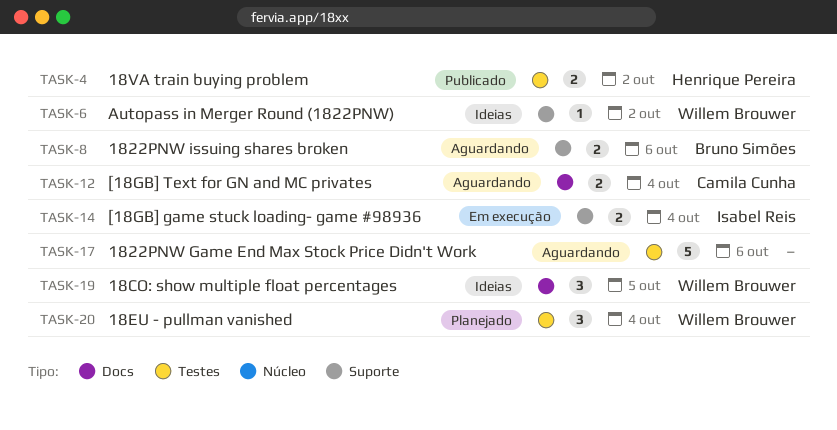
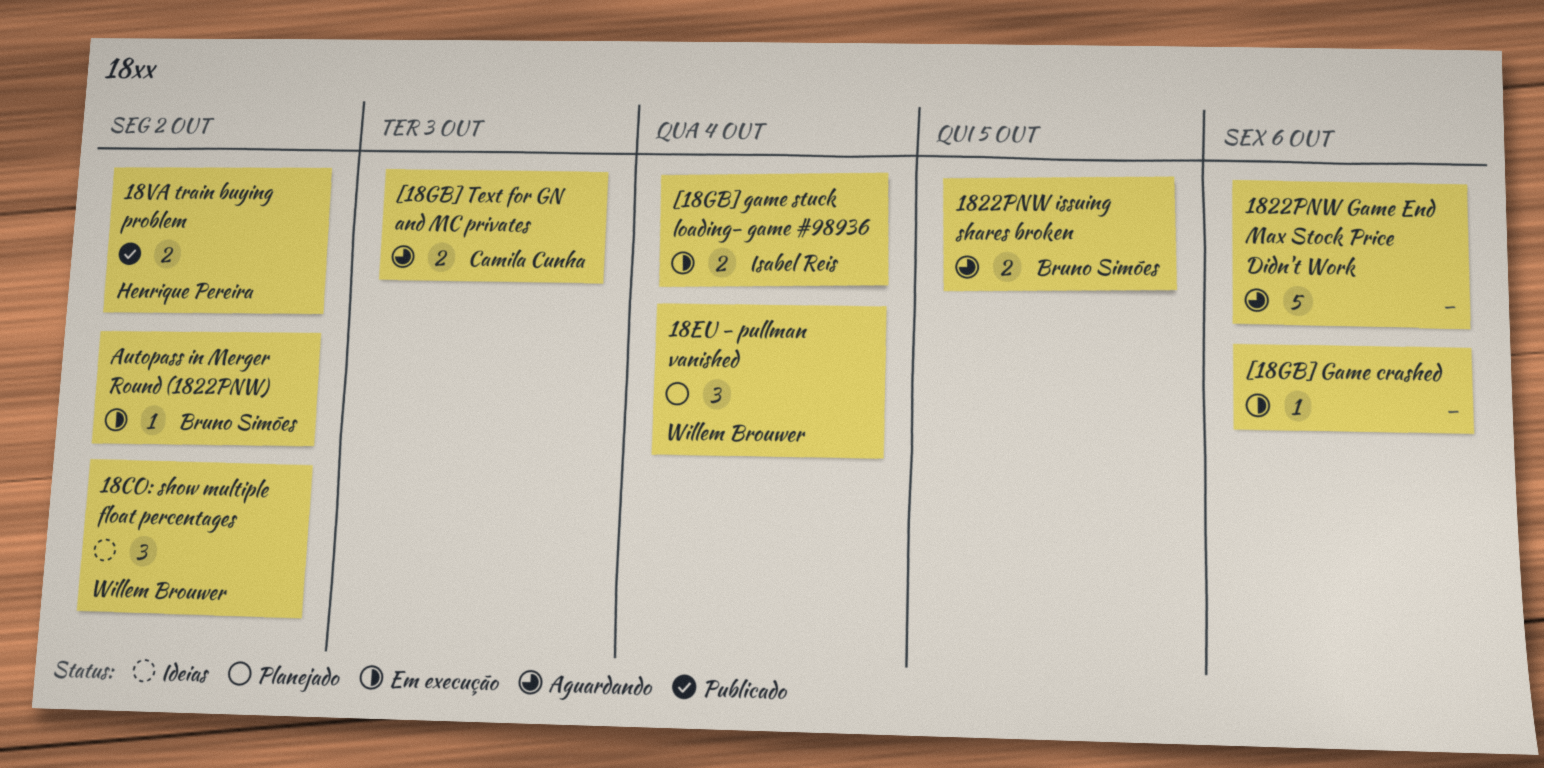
1822PNW issuing shares broken, due: Oct 6 -> Oct 5
18CO: show multiple float percentages, due: Oct 5 -> Oct 2
[18GB] Game crashed: none -> present
[18GB] Text for GN and MC privates, due: Oct 4 -> Oct 3
Autopass in Merger Round (1822PNW), status: Ideias -> Em execução
Autopass in Merger Round (1822PNW), owner: Willem Brouwer -> Bruno Simões

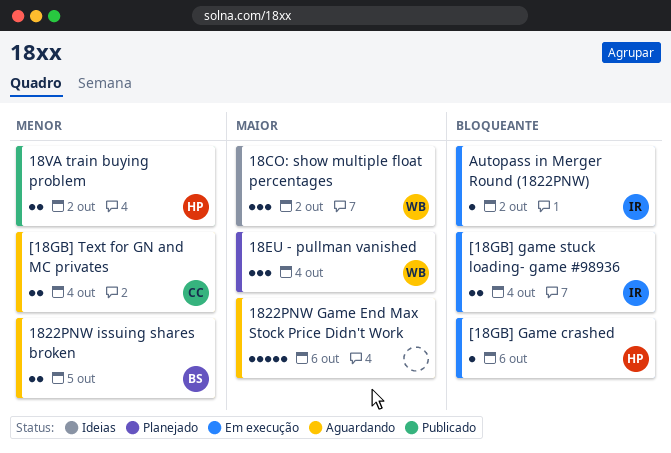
[18GB] Game crashed, owner: none -> Henrique Pereira
[18GB] Text for GN and MC privates, due: Oct 3 -> Oct 4
Autopass in Merger Round (1822PNW), owner: Bruno Simões -> Isabel Reis

